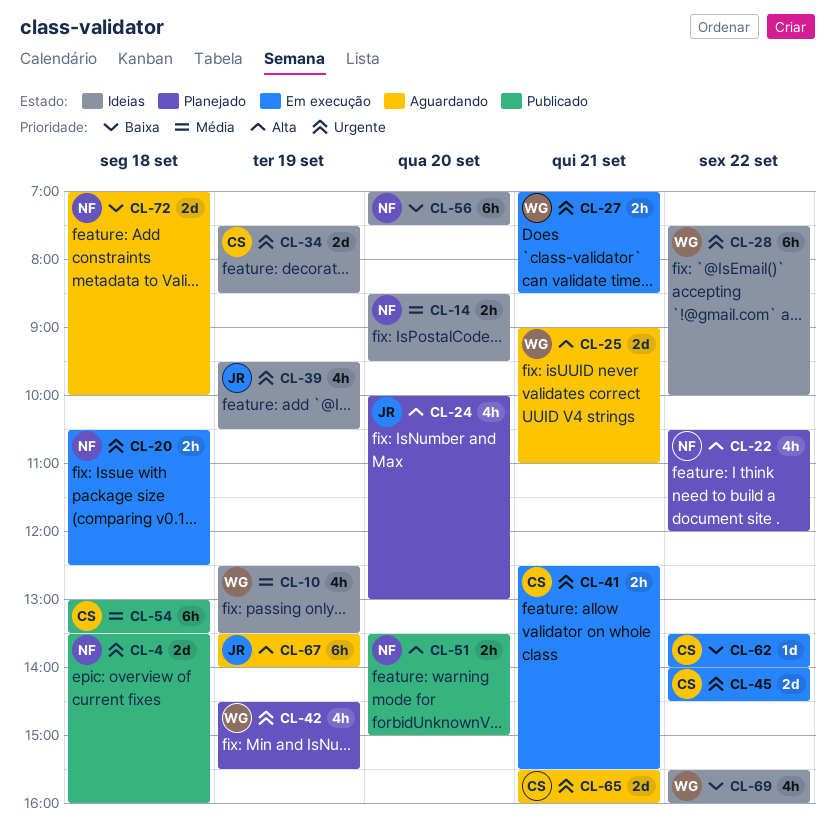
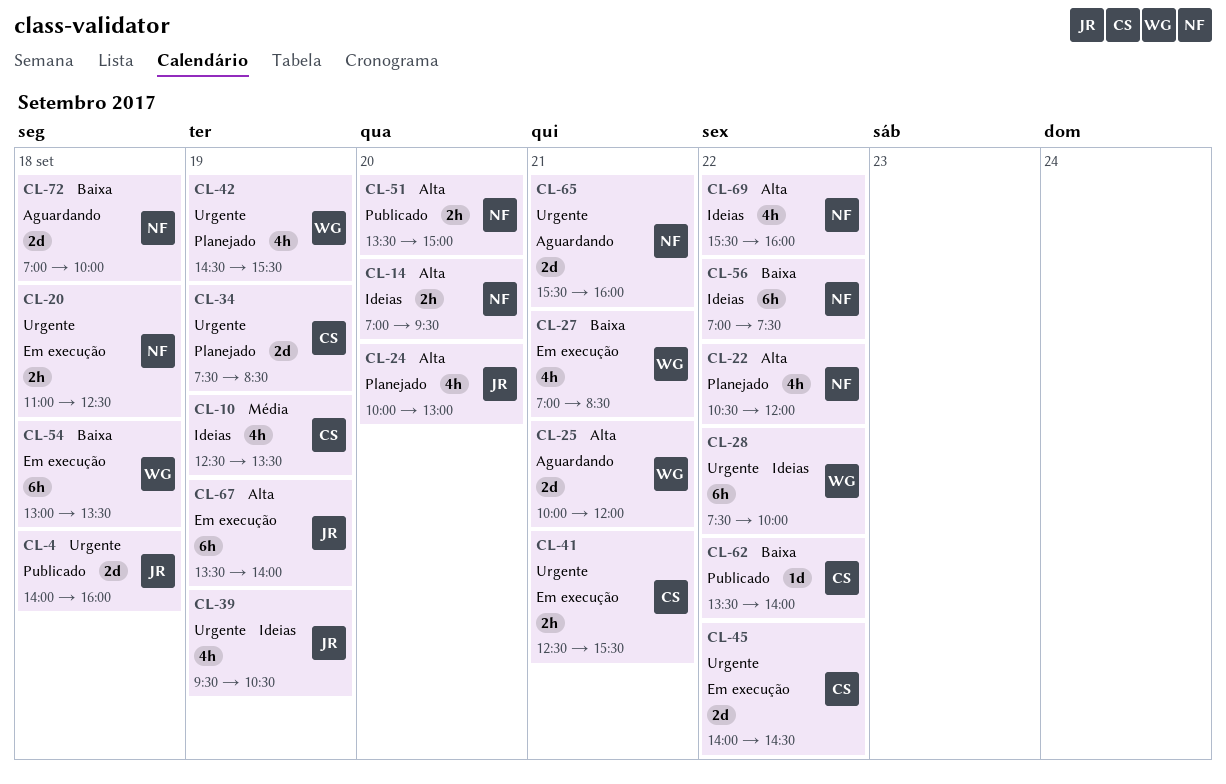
CL-4, owner: NF -> JR
CL-4, begins: 13:30 -> 14:00
CL-10, owner: WG -> CS
CL-14, priority: Média -> Alta
CL-14, begins: 08:30 -> 07:00
CL-20, begins: 10:30 -> 11:00
CL-25, begins: 09:00 -> 10:00
CL-25, ends: 11:00 -> 12:00
CL-27, priority: Urgente -> Baixa
CL-27, estimate: 2h -> 4h
CL-34, status: Ideias -> Planejado
CL-54, status: Publicado -> Em execução
CL-54, owner: CS -> WG
CL-54, priority: Média -> Baixa
CL-56, day: Sep 20 -> Sep 22
CL-62, status: Em execução -> Publicado
CL-65, owner: CS -> NF
CL-67, status: Aguardando -> Em execução
CL-69, owner: WG -> NF
CL-69, priority: Baixa -> Alta

